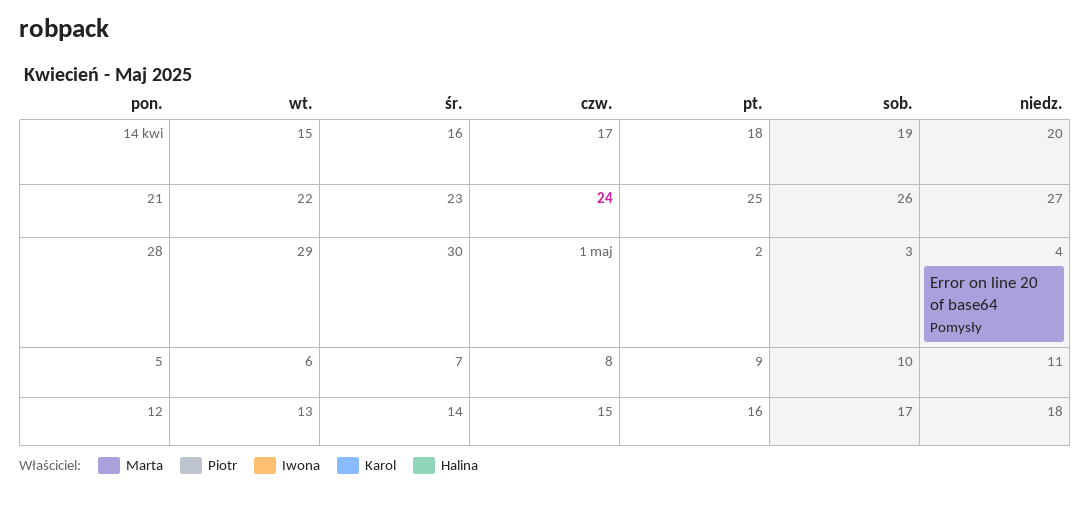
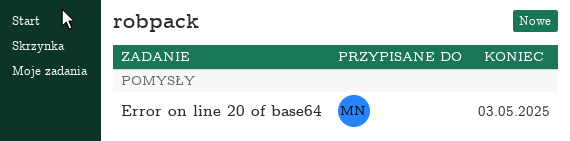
Error on line 20 of base64, due: May 4 -> May 3

